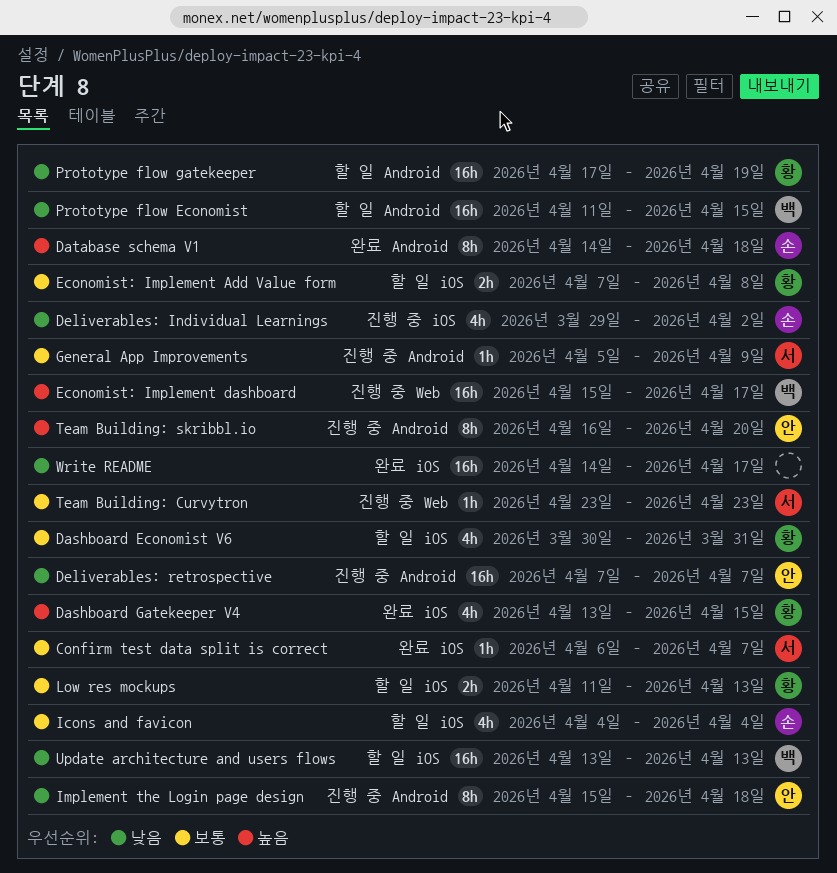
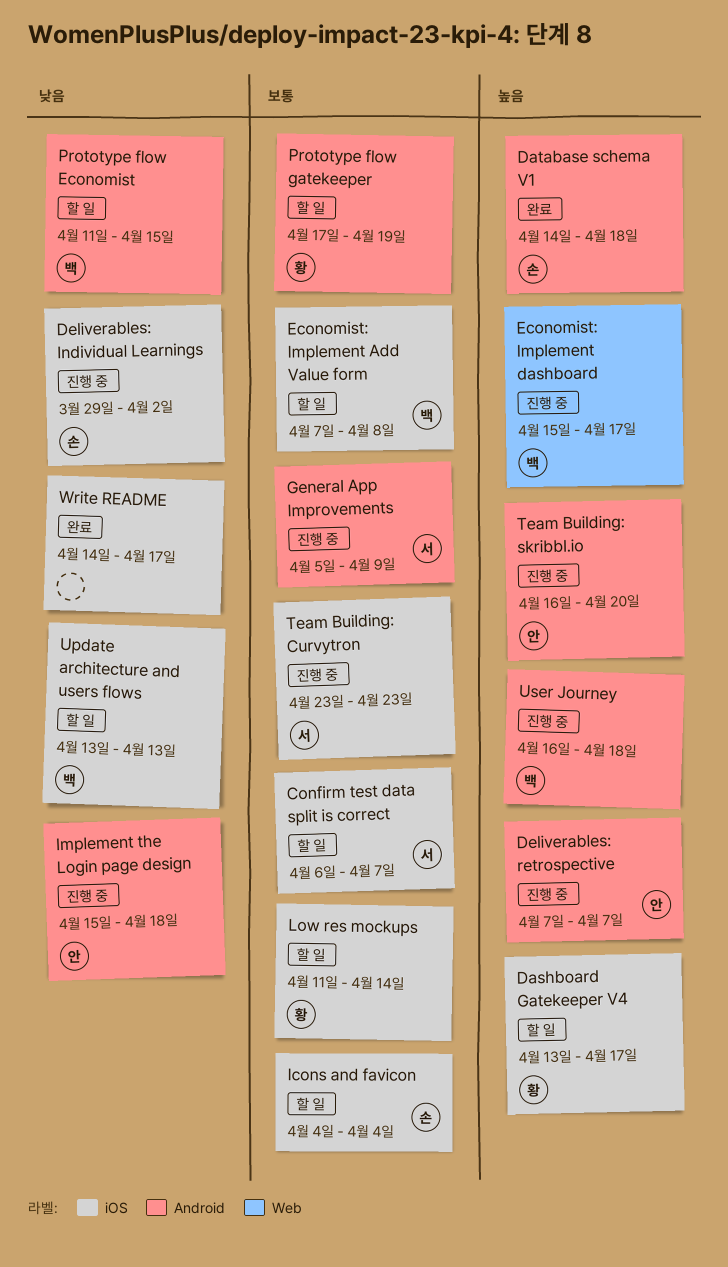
Confirm test data split is correct, status: 완료 -> 할 일
Dashboard Economist V6: present -> none
Dashboard Gatekeeper V4, status: 완료 -> 할 일
Dashboard Gatekeeper V4, due: Apr 15 -> Apr 17
Deliverables: retrospective, priority: 낮음 -> 높음
Economist: Implement Add Value form, owner: 황 -> 백
Low res mockups, due: Apr 13 -> Apr 14
Prototype flow gatekeeper, priority: 낮음 -> 보통
Team Building: Curvytron, label: Web -> iOS
User Journey: none -> present

